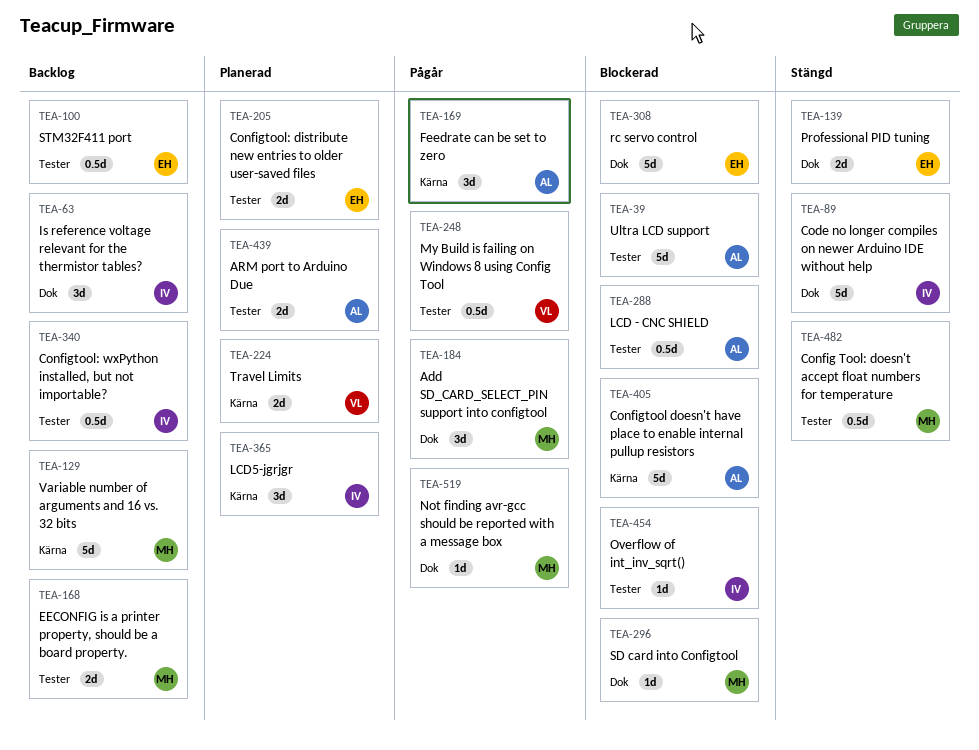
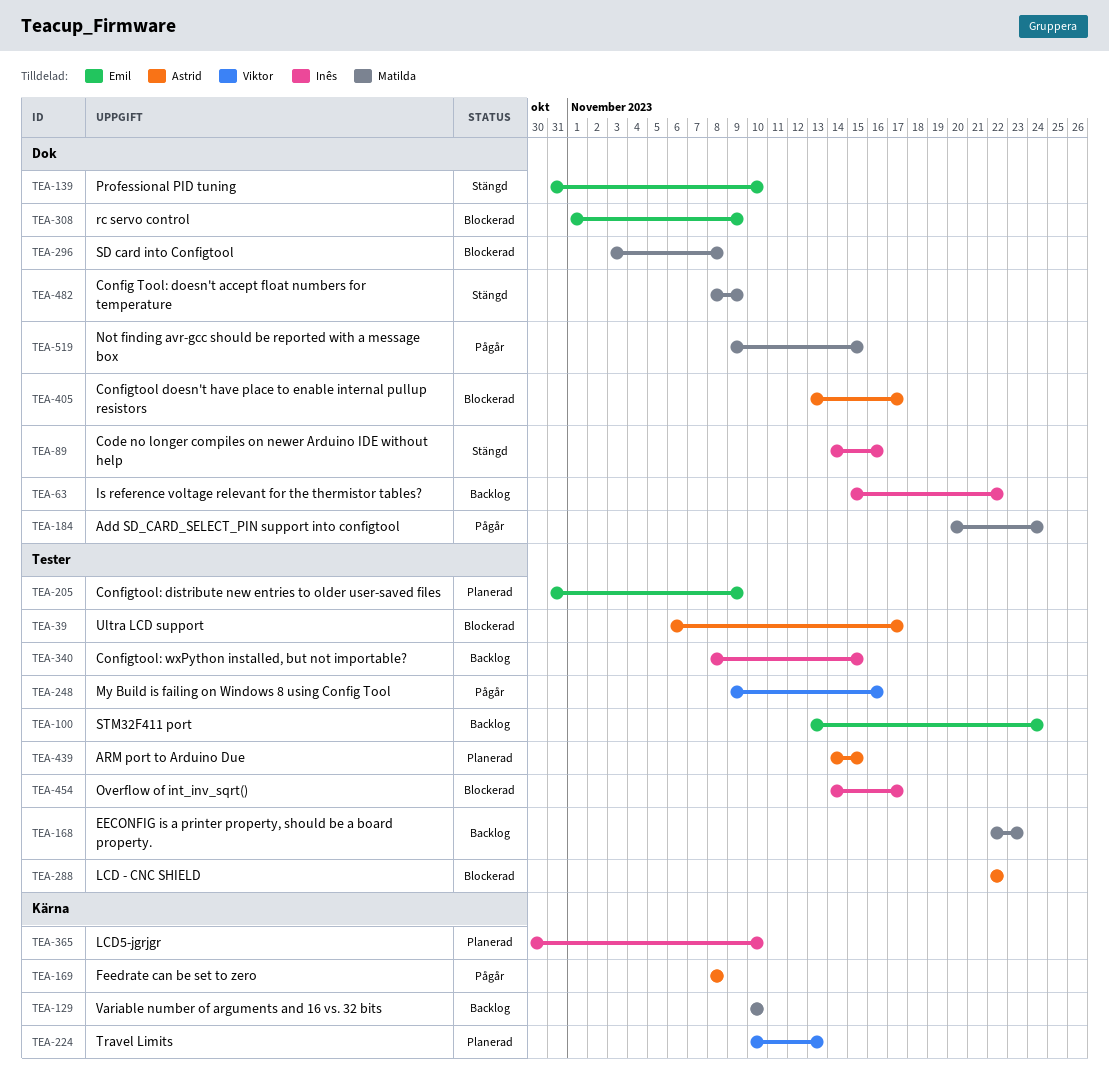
TEA-405, label: Kärna -> Dok
TEA-482, label: Tester -> Dok

